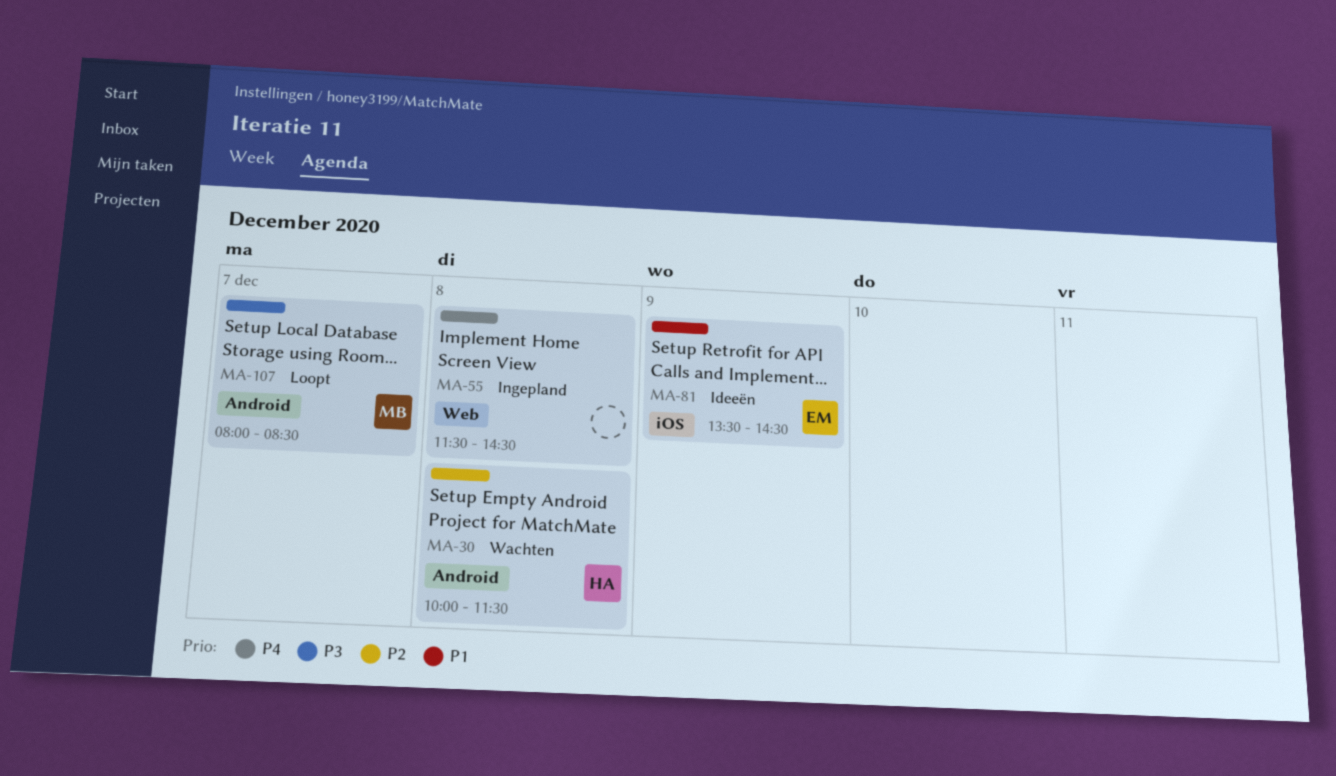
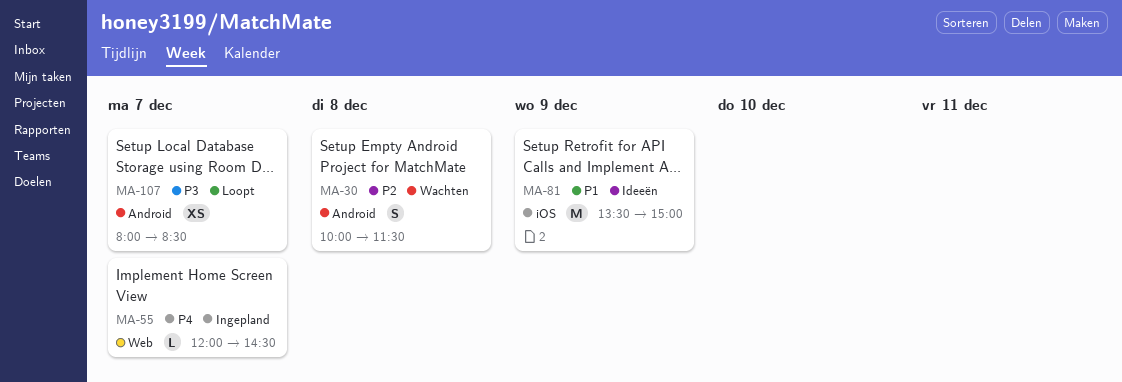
MA-55, day: Dec 8 -> Dec 7
MA-55, begins: 11:30 -> 12:00
MA-81, ends: 14:30 -> 15:00

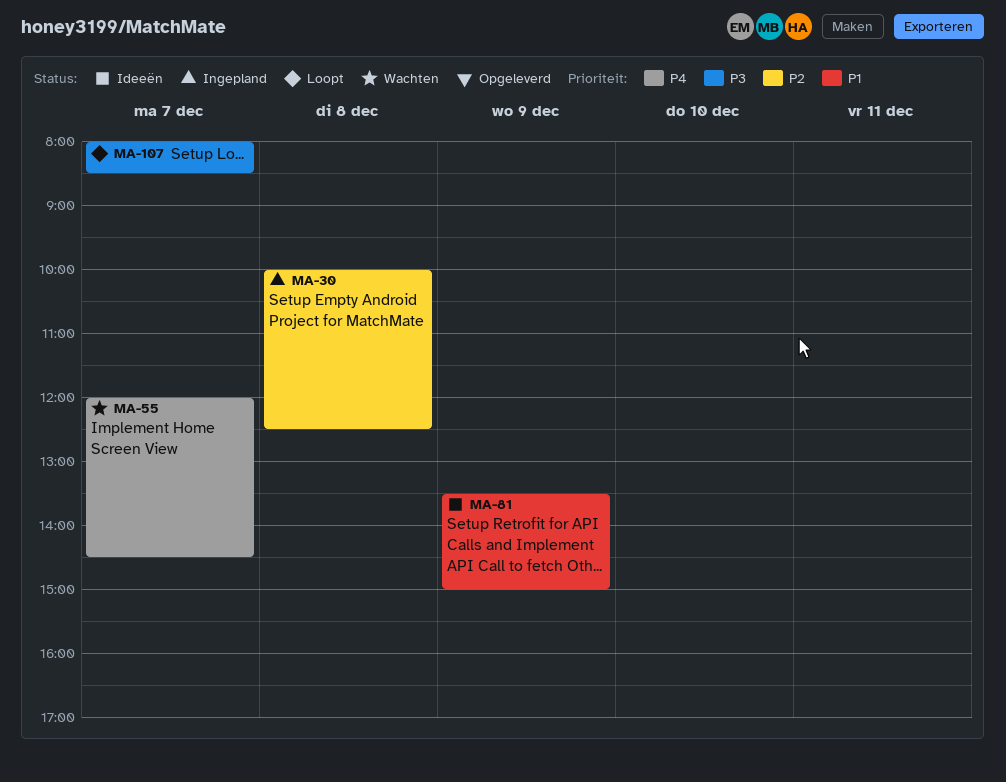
MA-30, status: Wachten -> Ingepland
MA-30, ends: 11:30 -> 12:30
MA-55, status: Ingepland -> Wachten

